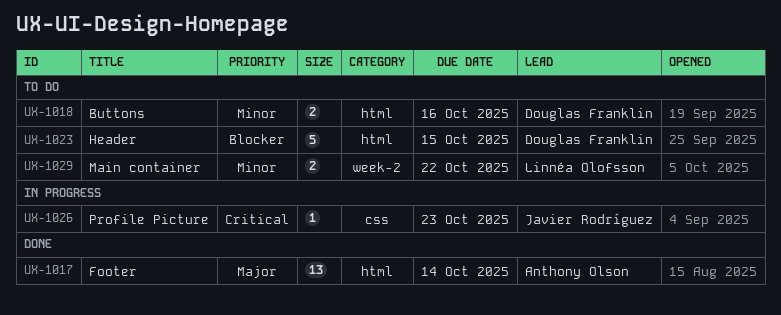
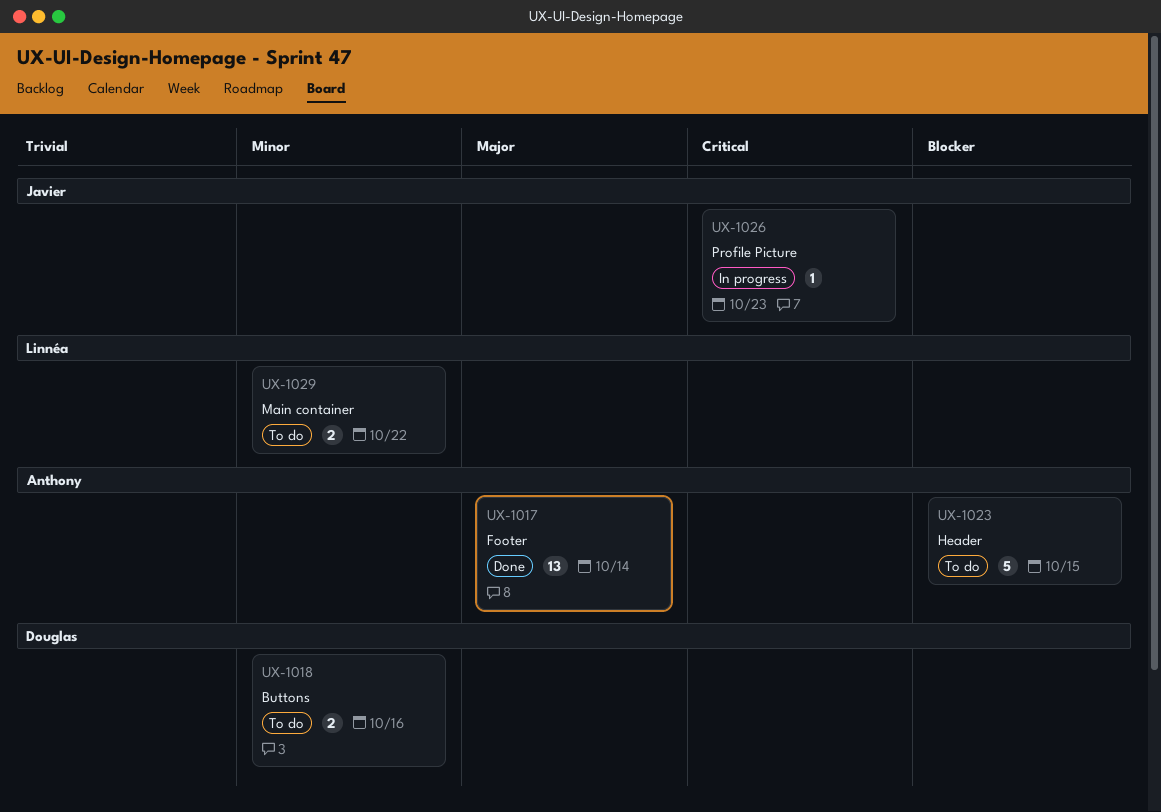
UX-1023, owner: Douglas Franklin -> Anthony Olson

